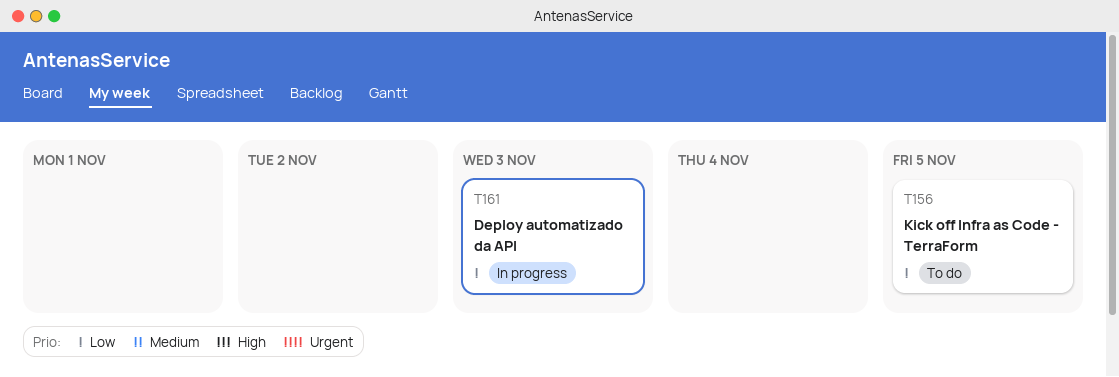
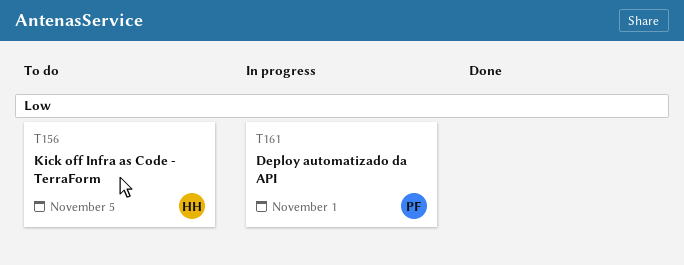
T161, due: Nov 3 -> Nov 1

